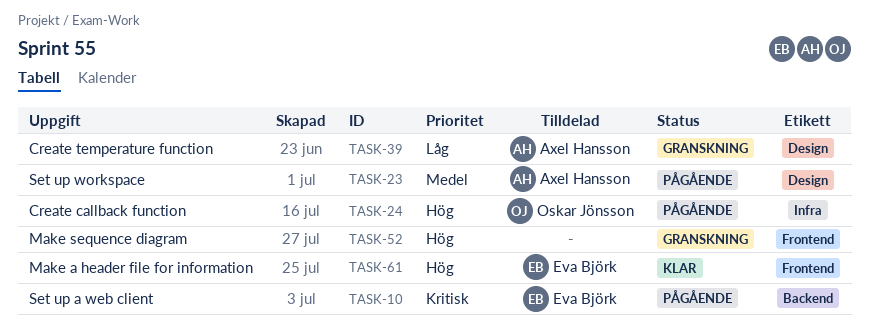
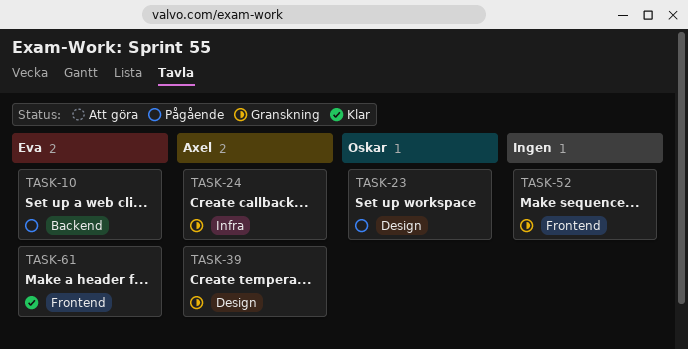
TASK-23, owner: Axel Hansson -> Oskar Jönsson
TASK-24, status: Pågående -> Granskning
TASK-24, owner: Oskar Jönsson -> Axel Hansson

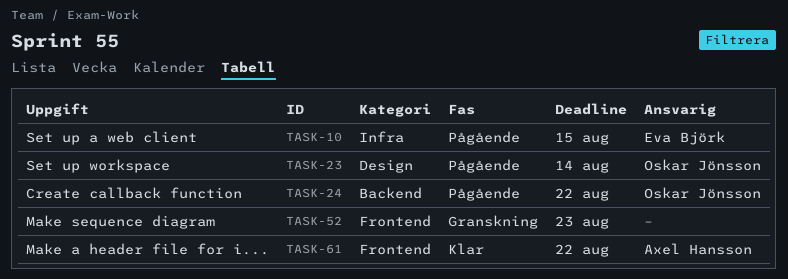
TASK-10, label: Backend -> Infra
TASK-24, status: Granskning -> Pågående
TASK-24, owner: Axel Hansson -> Oskar Jönsson
TASK-24, label: Infra -> Backend
TASK-39: present -> none
TASK-61, owner: Eva Björk -> Axel Hansson

